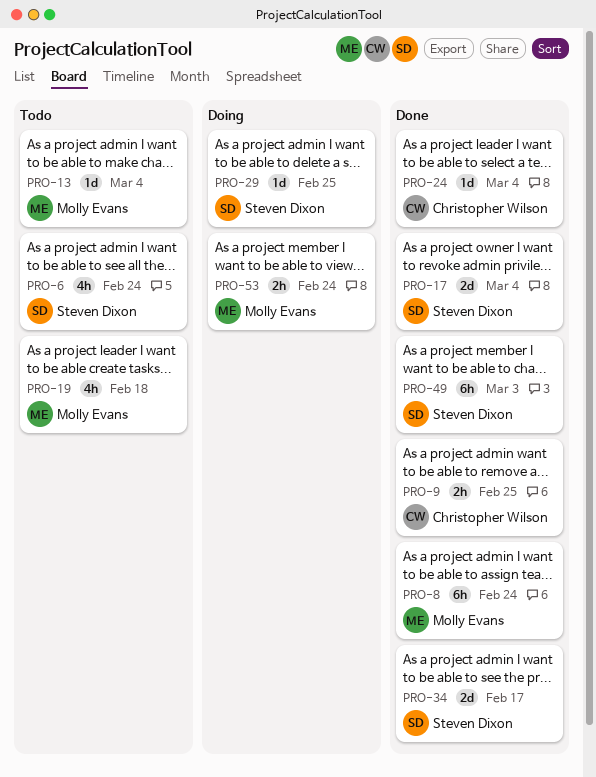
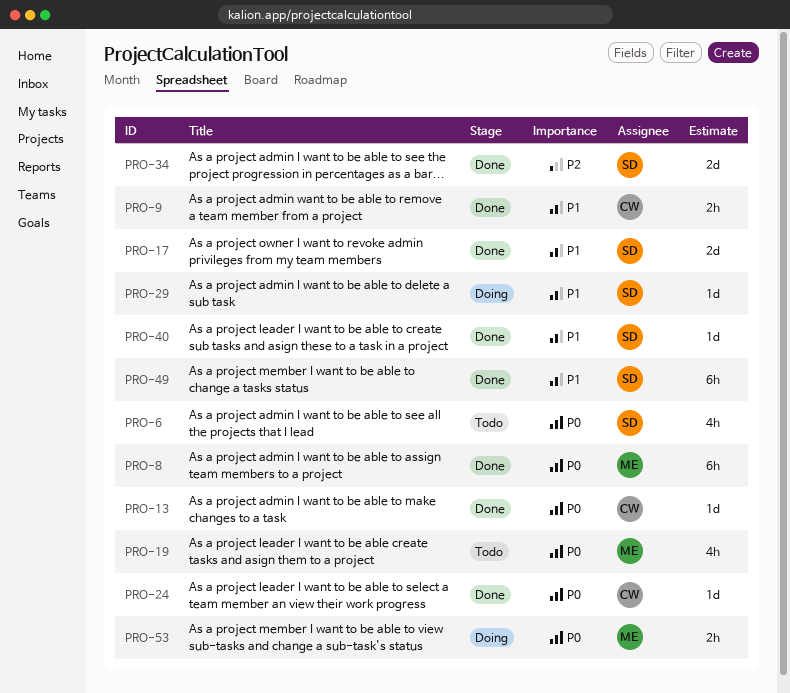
PRO-13, status: Todo -> Done
PRO-13, owner: Molly Evans -> Christopher Wilson
PRO-40: none -> present

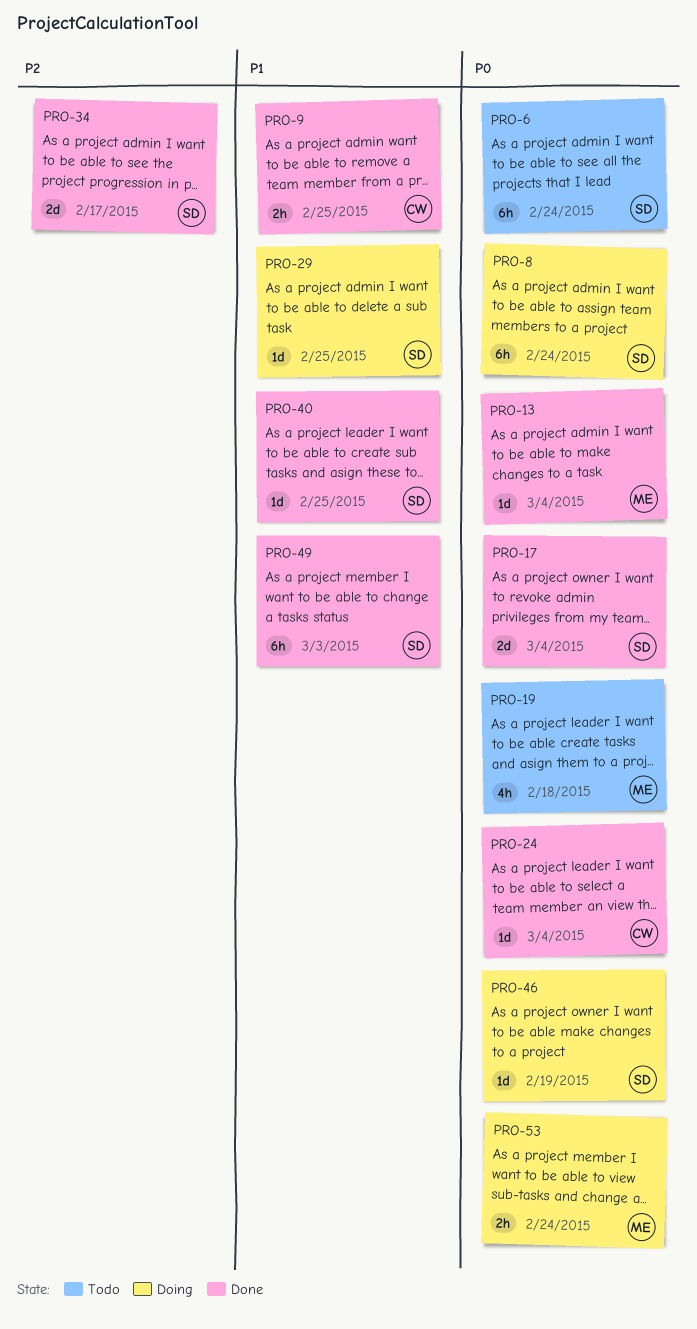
PRO-6, estimate: 4h -> 6h
PRO-8, status: Done -> Doing
PRO-8, owner: ME -> SD
PRO-13, owner: CW -> ME
PRO-17, priority: P1 -> P0
PRO-46: none -> present

